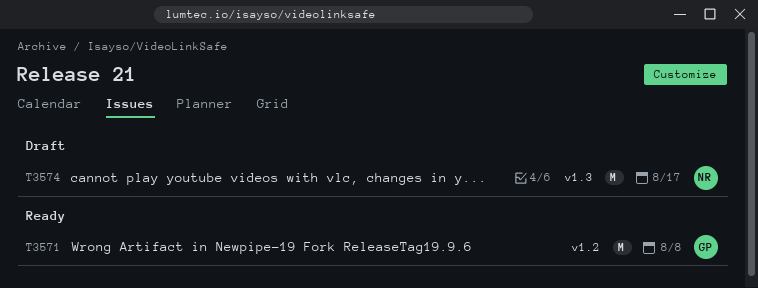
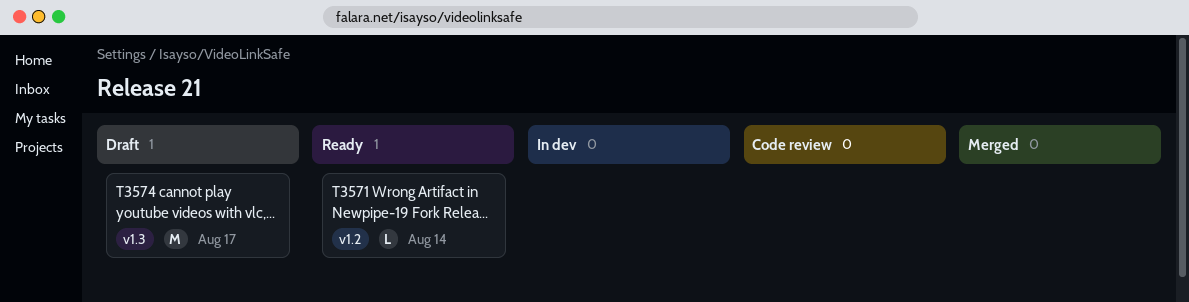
T3571, estimate: M -> L
T3571, due: Aug 8 -> Aug 14

